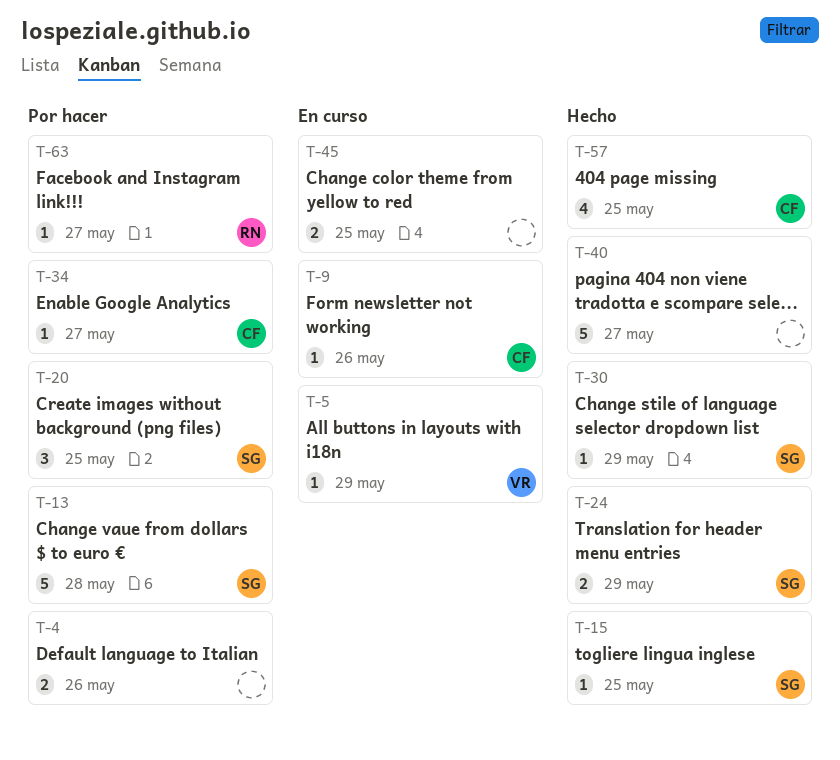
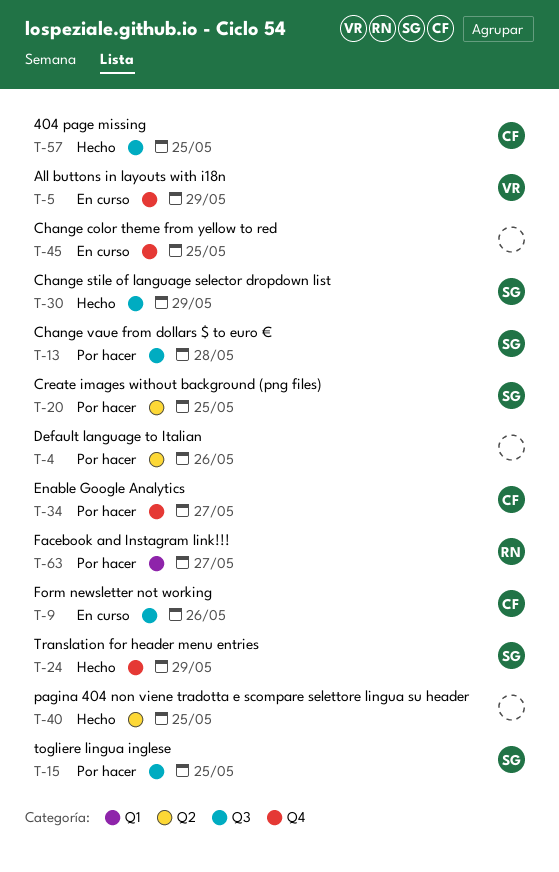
T-15, status: Hecho -> Por hacer
T-40, due: May 27 -> May 25

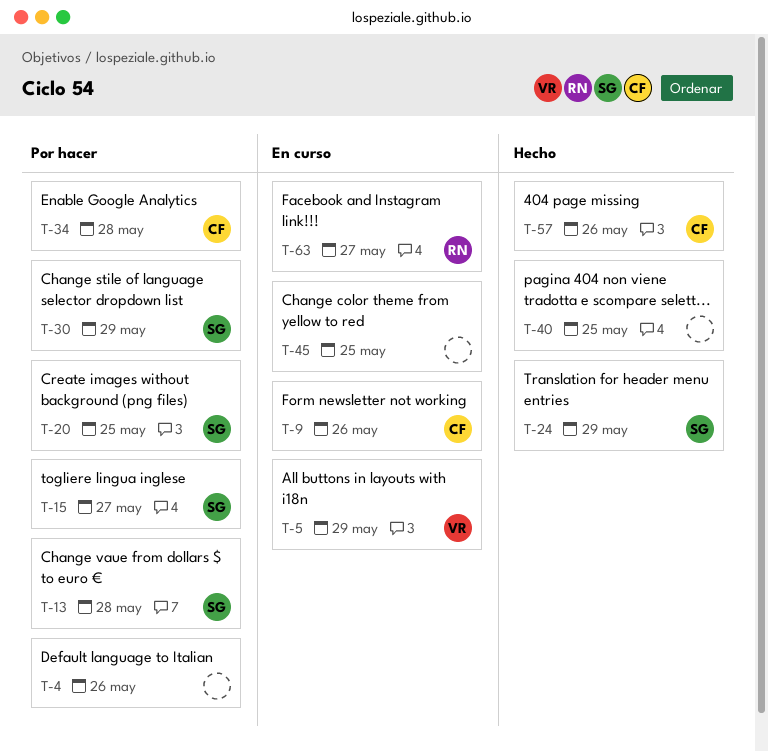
T-15, due: May 25 -> May 27
T-30, status: Hecho -> Por hacer
T-34, due: May 27 -> May 28
T-57, due: May 25 -> May 26
T-63, status: Por hacer -> En curso

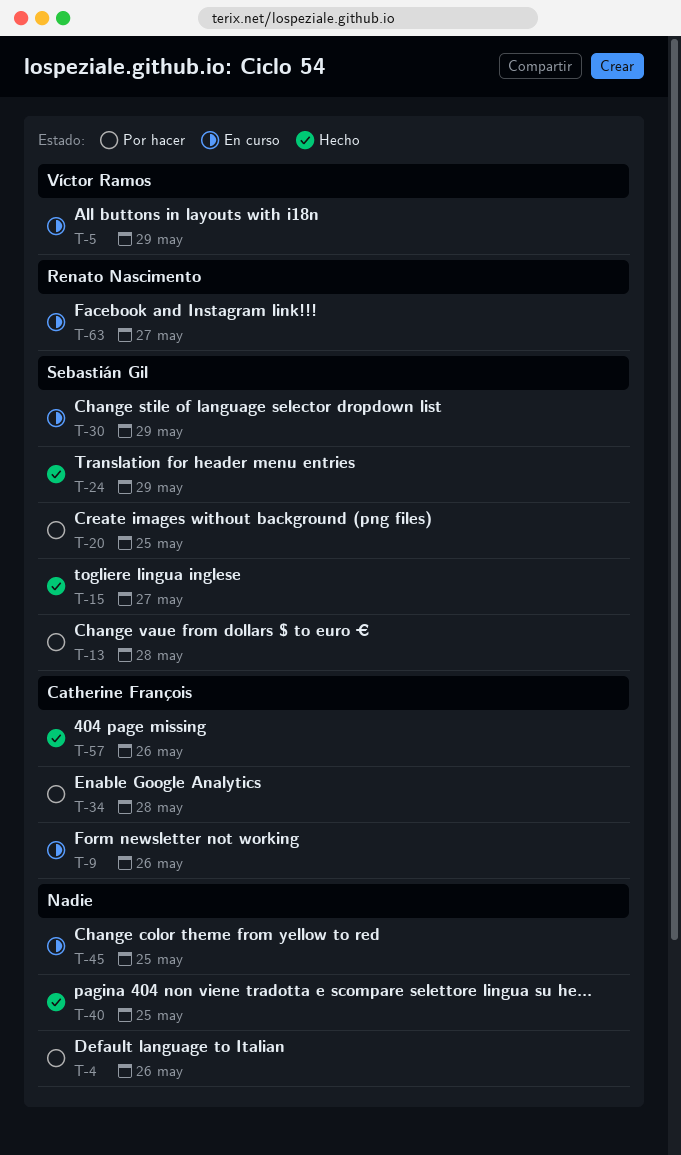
T-15, status: Por hacer -> Hecho
T-30, status: Por hacer -> En curso

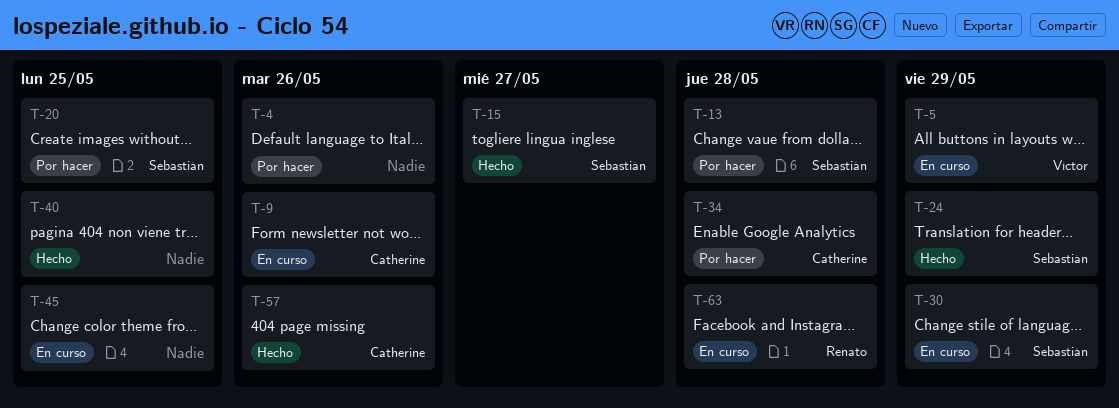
T-63, due: May 27 -> May 28

